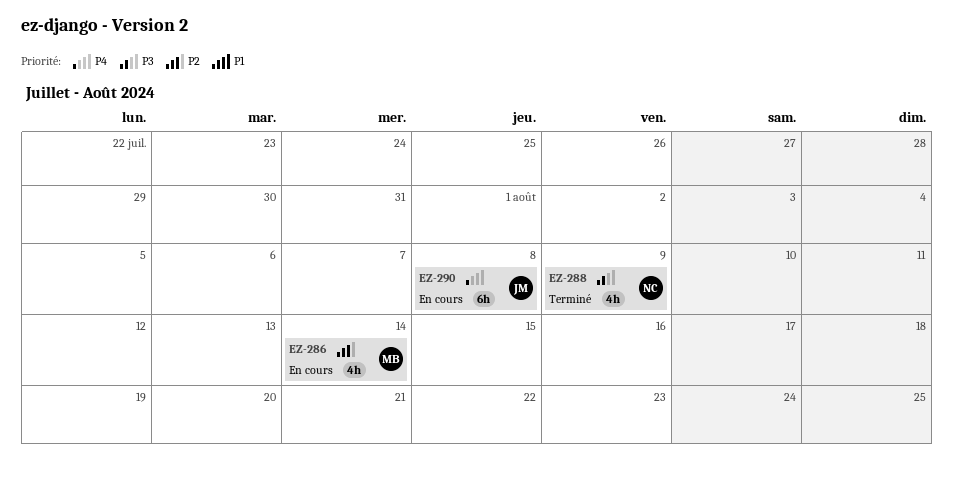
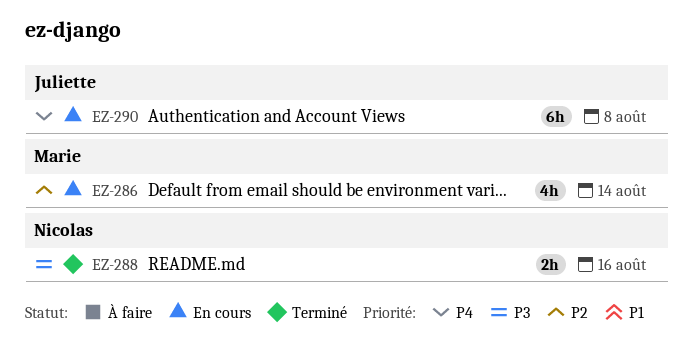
EZ-288, estimate: 4h -> 2h
EZ-288, due: Aug 9 -> Aug 16

